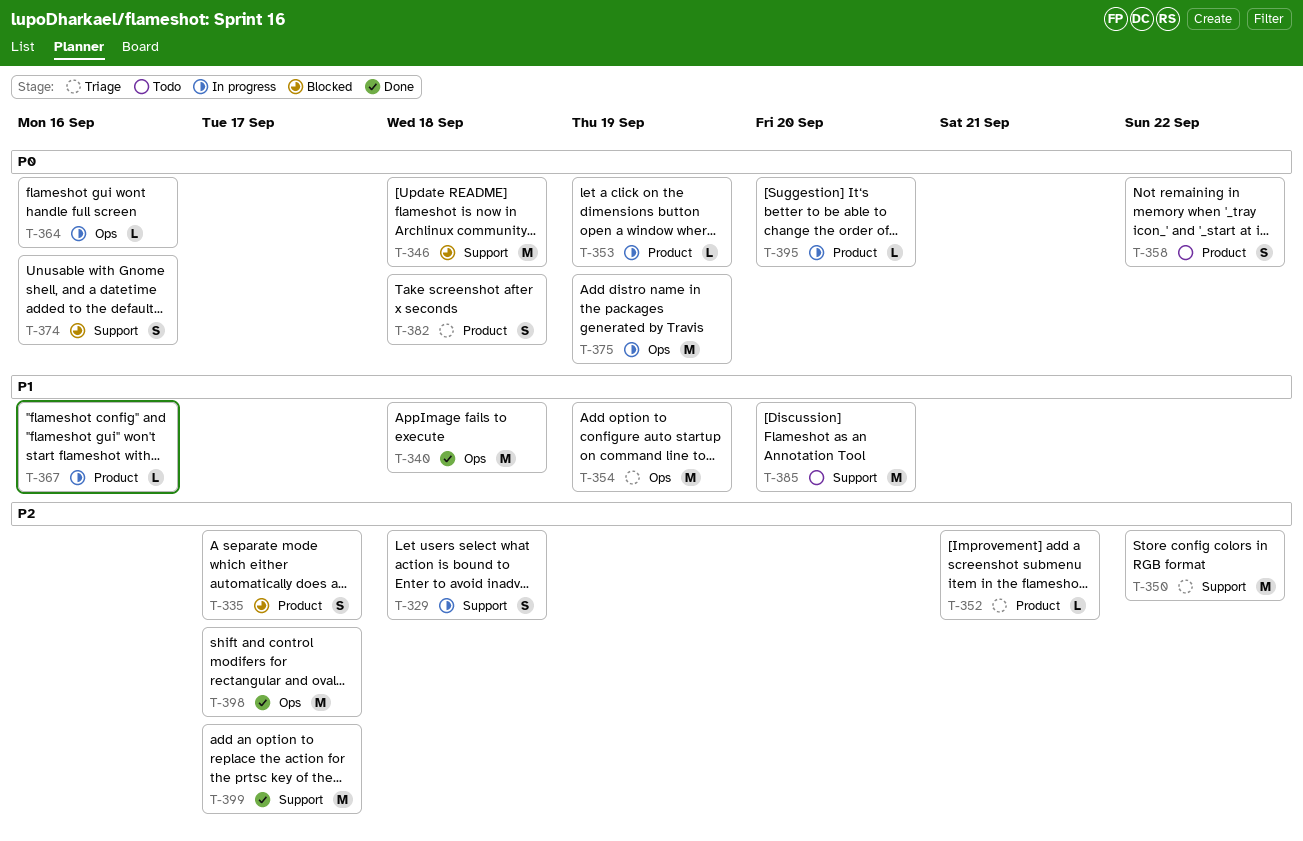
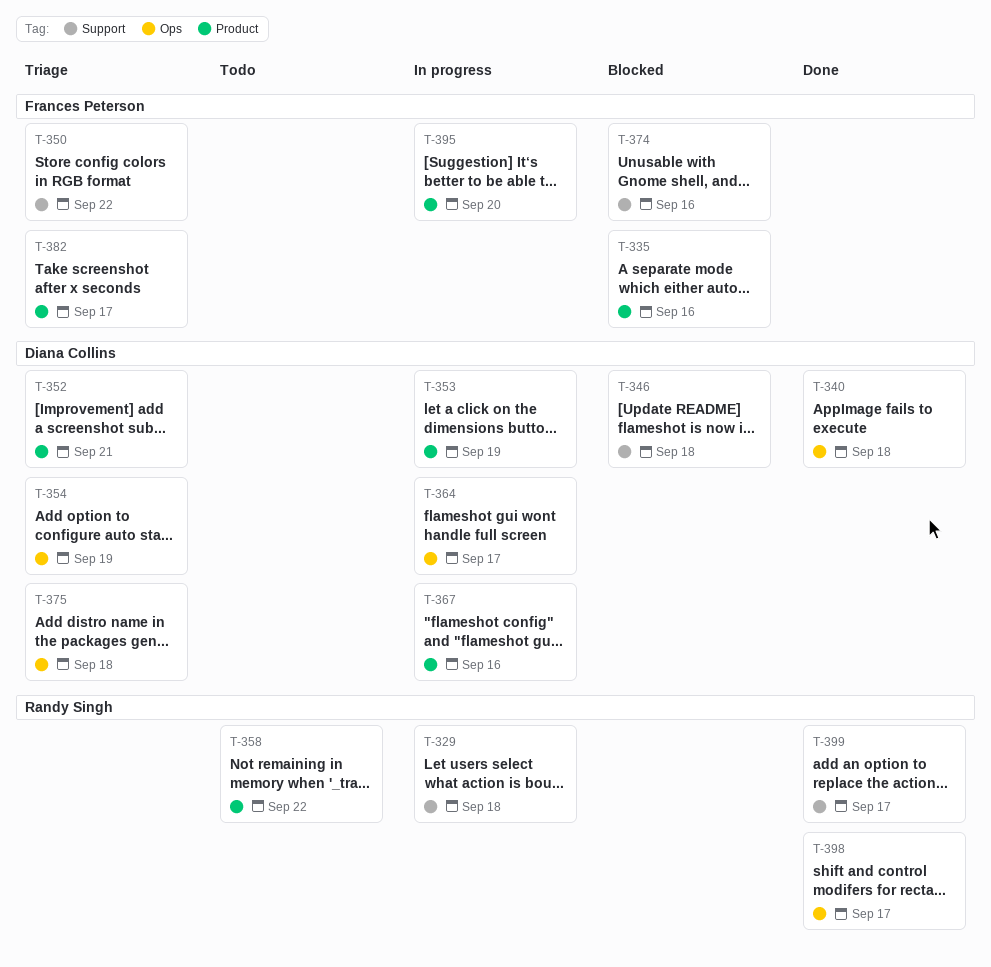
T-335, due: Sep 17 -> Sep 16
T-364, due: Sep 16 -> Sep 17
T-375, status: In progress -> Triage
T-375, due: Sep 19 -> Sep 18
T-382, due: Sep 18 -> Sep 17
T-385: present -> none

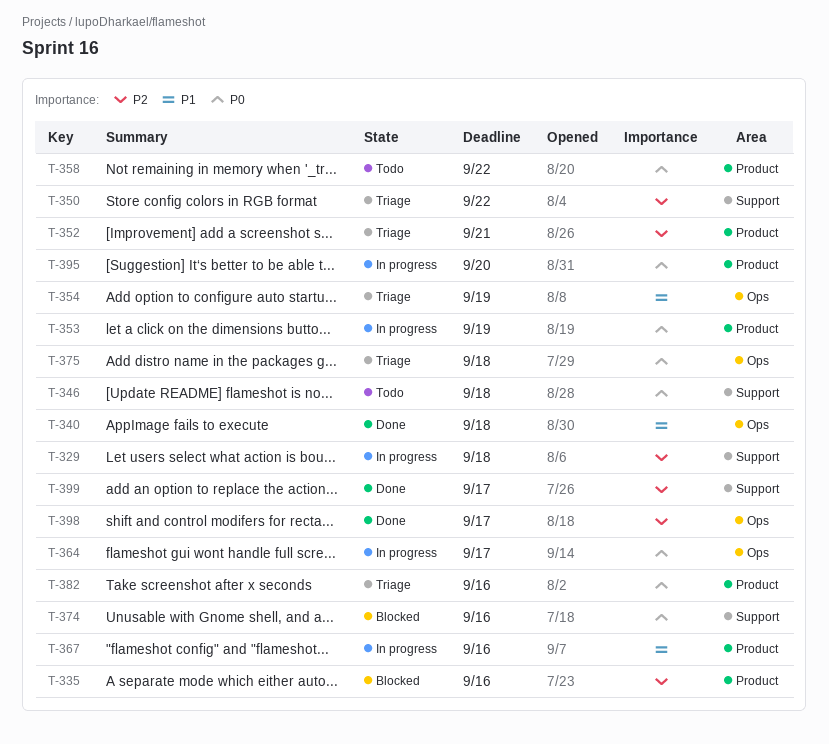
T-346, status: Blocked -> Todo
T-382, due: Sep 17 -> Sep 16

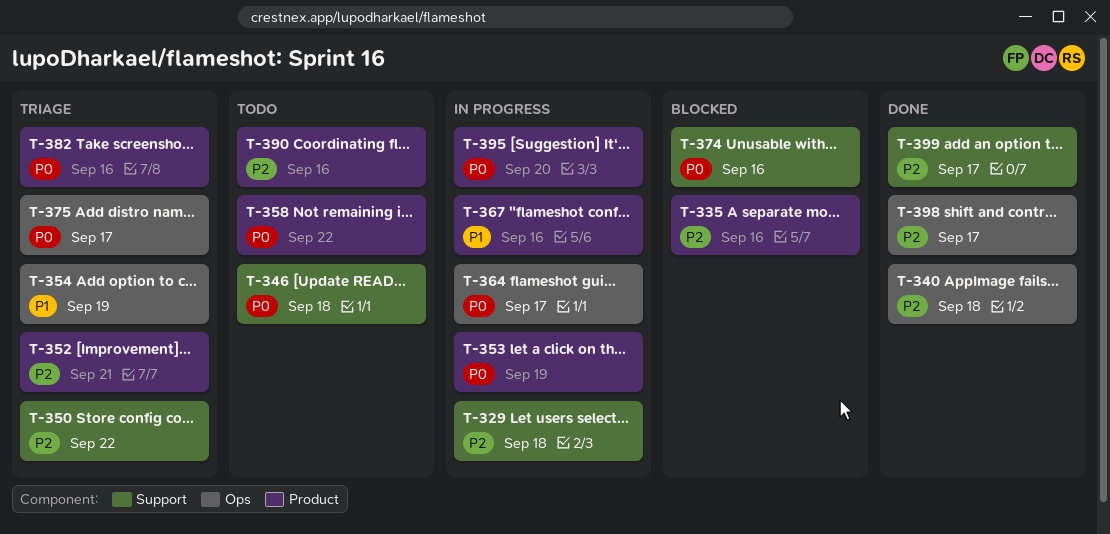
T-340, priority: P1 -> P2
T-375, due: Sep 18 -> Sep 17
T-390: none -> present

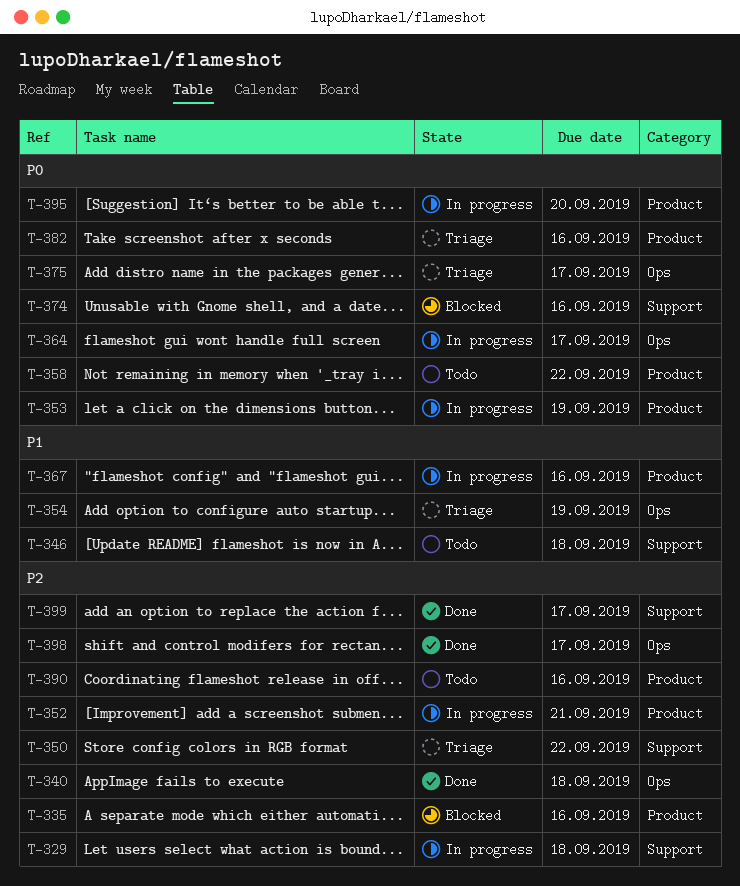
T-346, priority: P0 -> P1
T-352, status: Triage -> In progress

